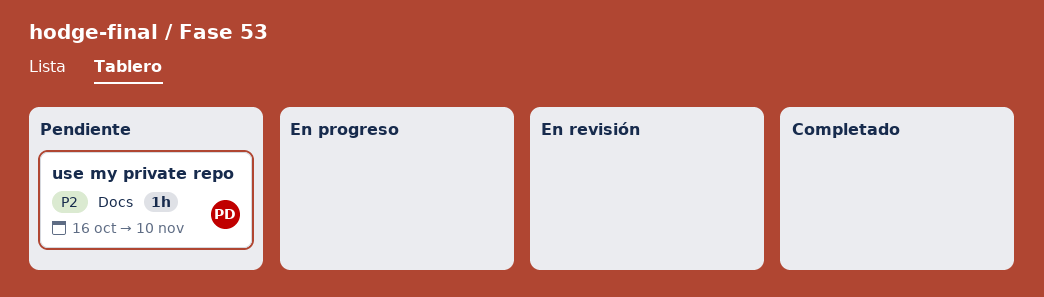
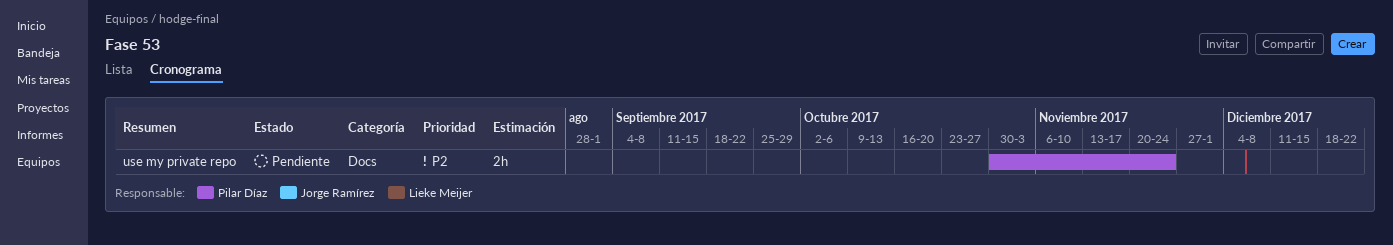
use my private repo, estimate: 1h -> 2h
use my private repo, start: Oct 16 -> Oct 30
use my private repo, due: Nov 10 -> Nov 24

